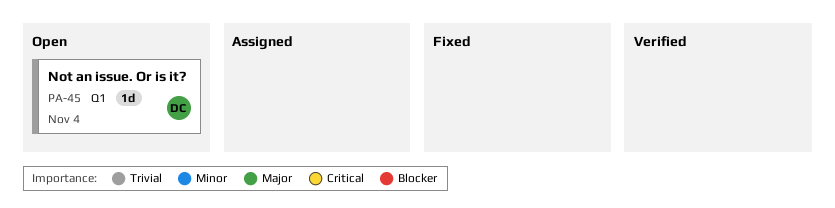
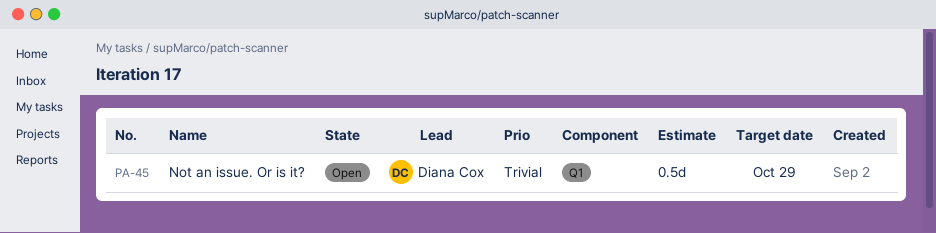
PA-45, estimate: 1d -> 0.5d
PA-45, due: Nov 4 -> Oct 29

